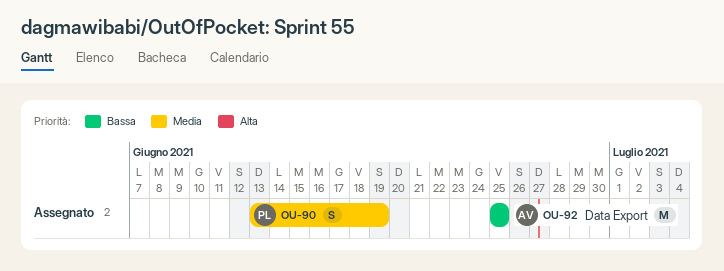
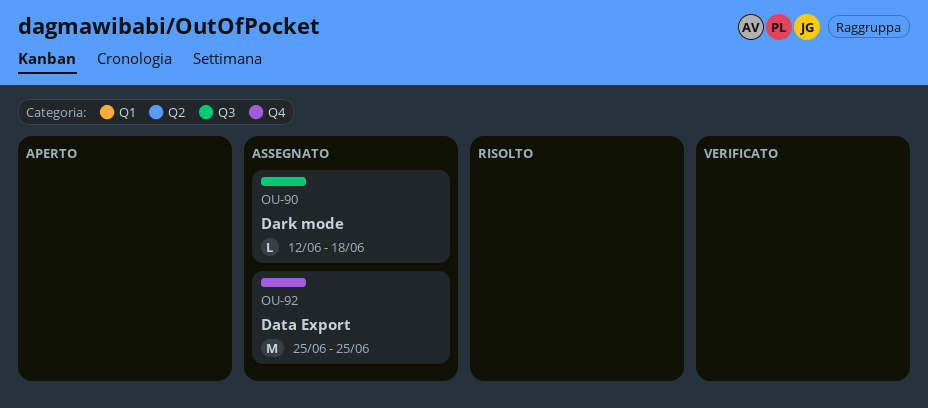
OU-90, estimate: S -> L
OU-90, start: Jun 13 -> Jun 12
OU-90, due: Jun 19 -> Jun 18

